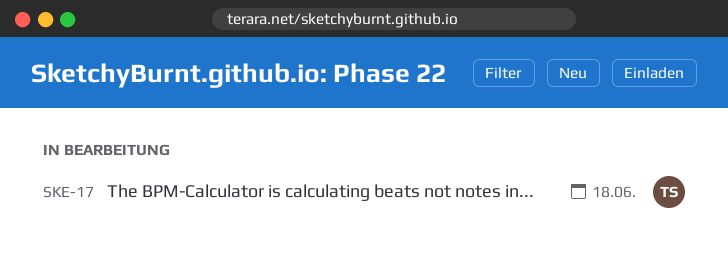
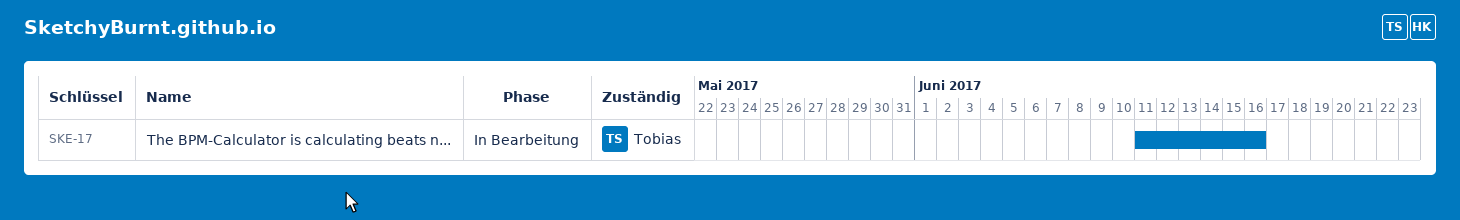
SKE-17, due: Jun 18 -> Jun 16

